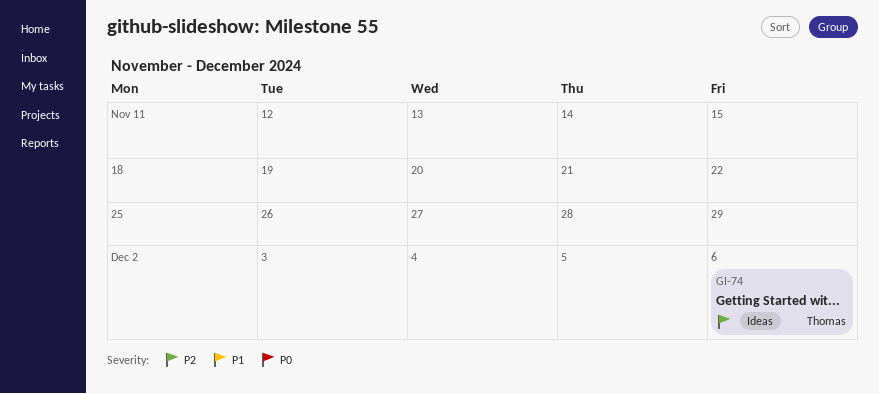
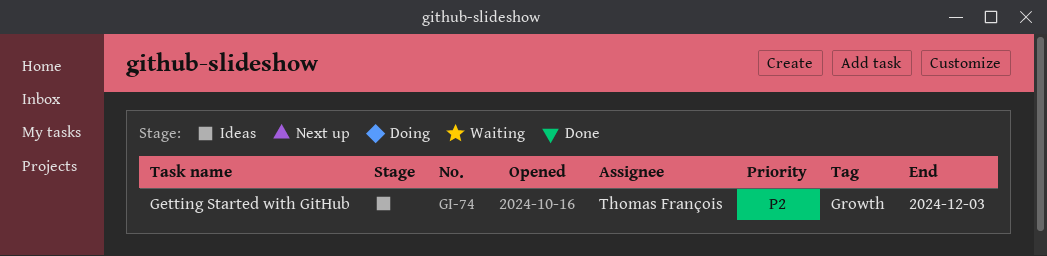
GI-74, due: Dec 6 -> Dec 3

